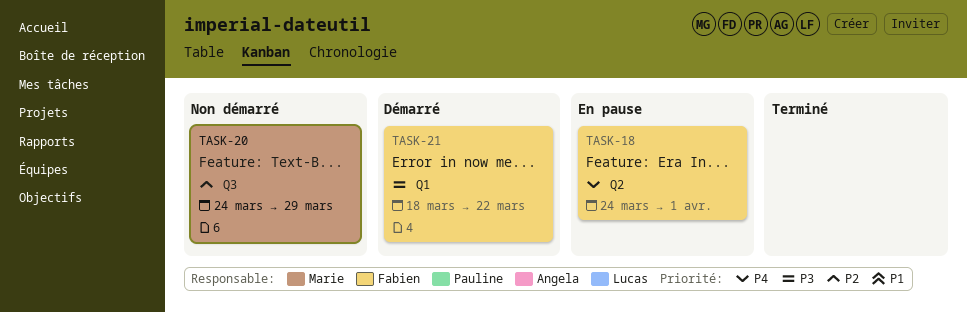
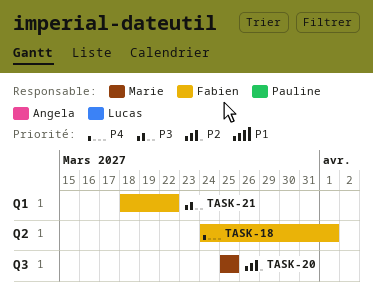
TASK-20, start: Mar 24 -> Mar 25
TASK-20, due: Mar 29 -> Mar 25

